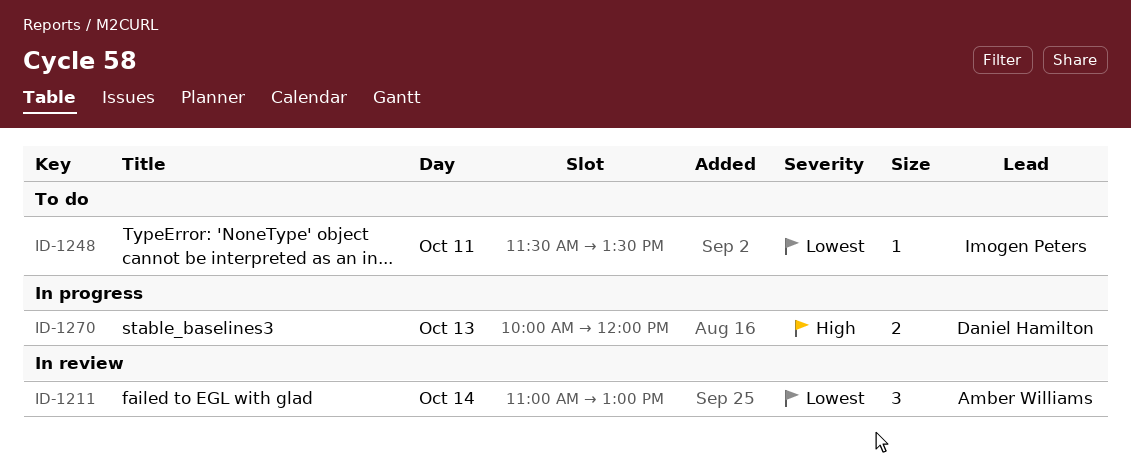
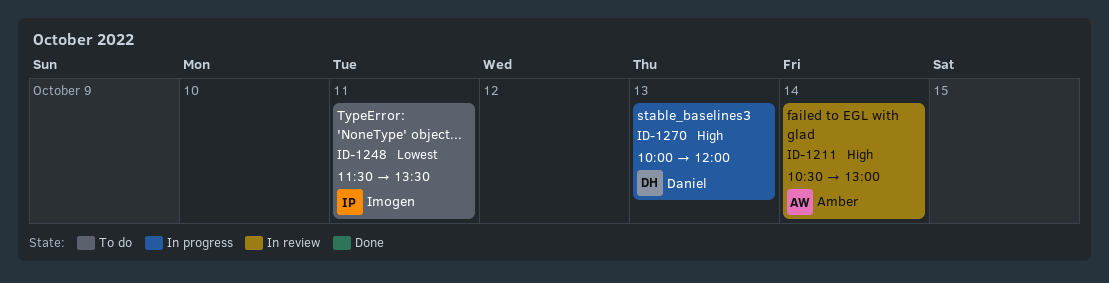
ID-1211, priority: Lowest -> High
ID-1211, begins: 11:00 -> 10:30

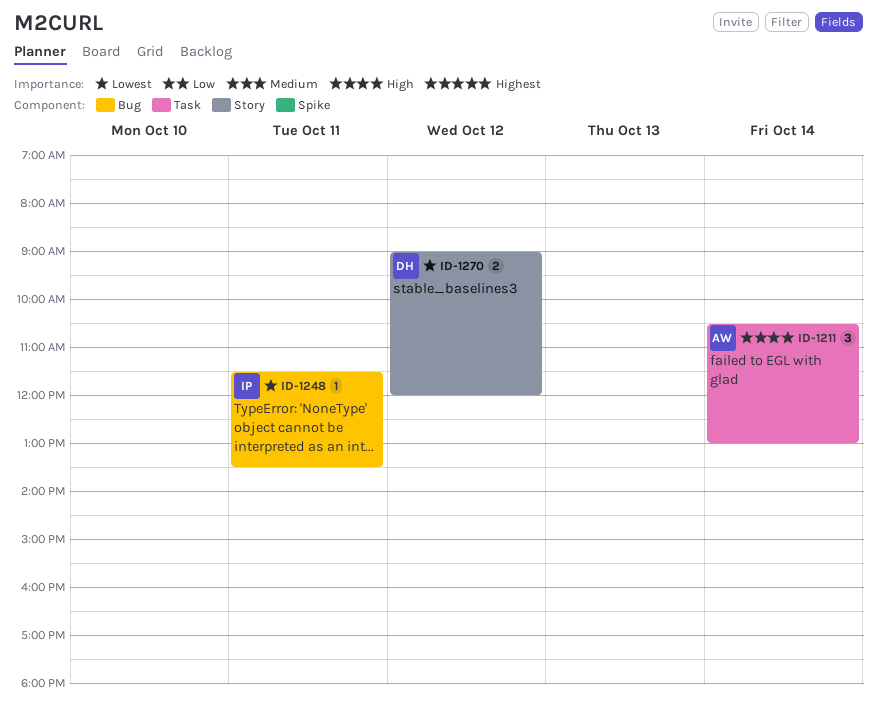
ID-1270, priority: High -> Lowest
ID-1270, day: Oct 13 -> Oct 12
ID-1270, begins: 10:00 -> 09:00

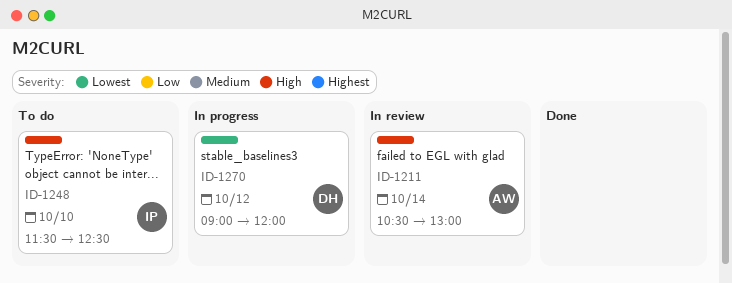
ID-1248, priority: Lowest -> High
ID-1248, day: Oct 11 -> Oct 10
ID-1248, ends: 13:30 -> 12:30

